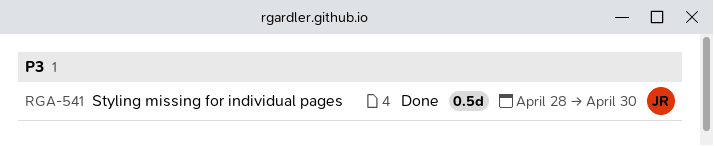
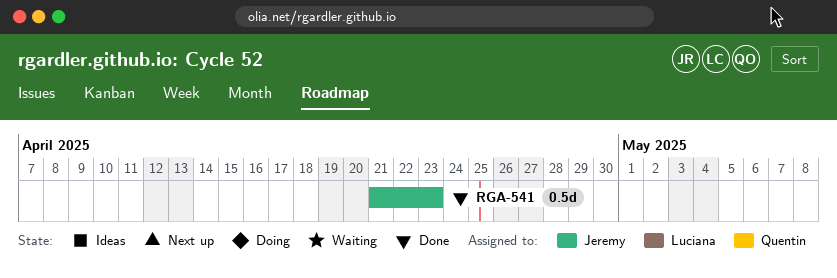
RGA-541, start: Apr 28 -> Apr 21
RGA-541, due: Apr 30 -> Apr 23

